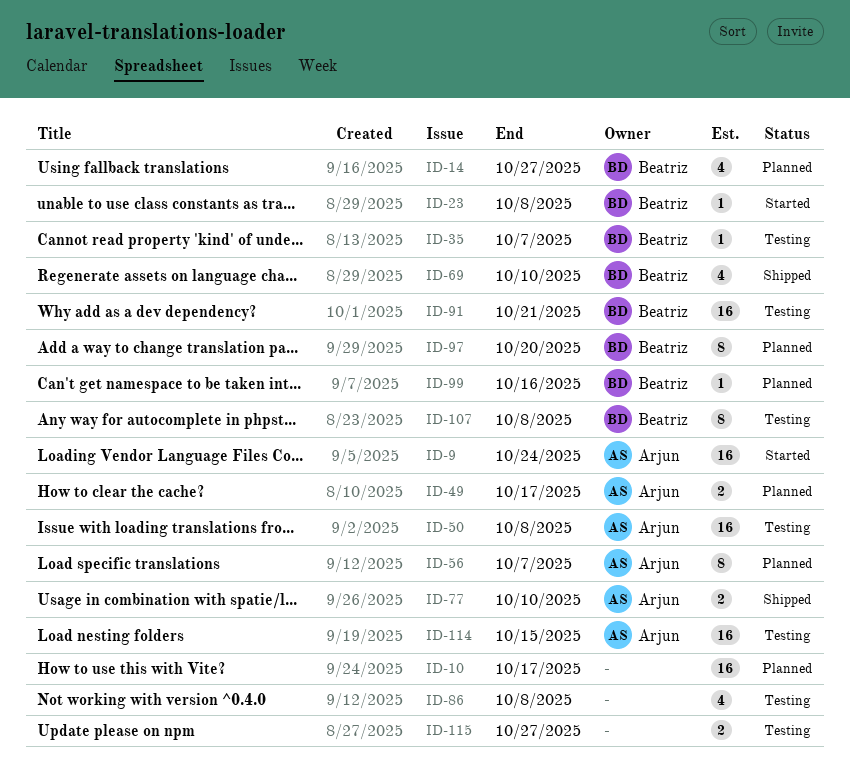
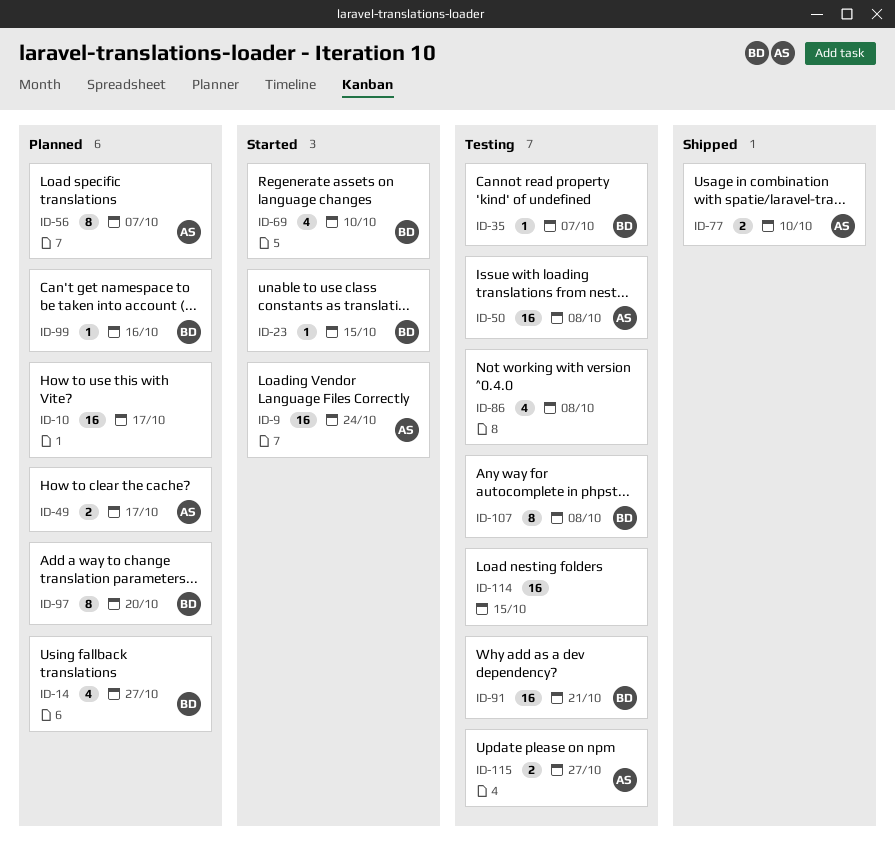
ID-23, due: Oct 8 -> Oct 15
ID-69, status: Shipped -> Started
ID-114, owner: Arjun -> none
ID-115, owner: none -> Arjun

